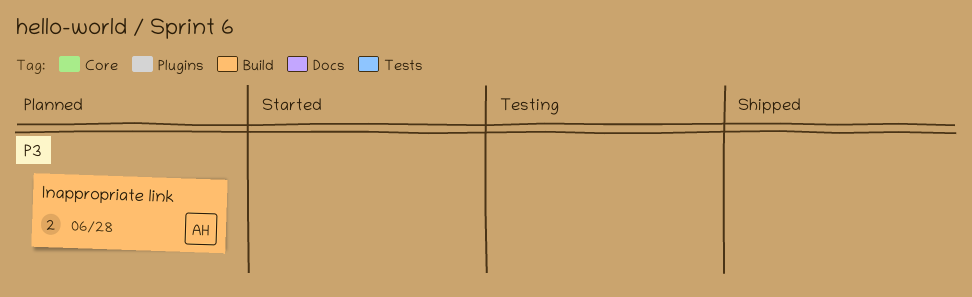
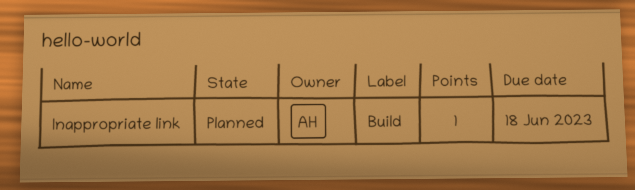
Inappropriate link, estimate: 2 -> 1
Inappropriate link, due: Jun 28 -> Jun 18

